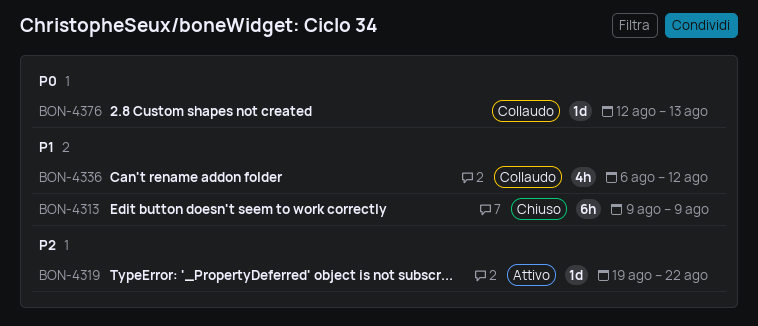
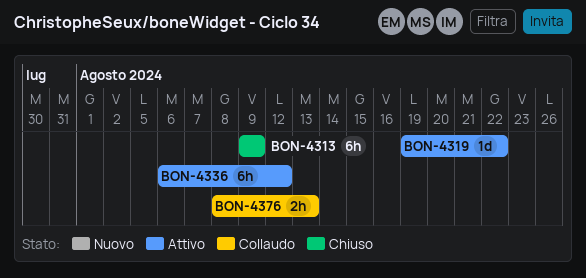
BON-4336, status: Collaudo -> Attivo
BON-4336, estimate: 4h -> 6h
BON-4376, estimate: 1d -> 2h
BON-4376, start: Aug 12 -> Aug 8

